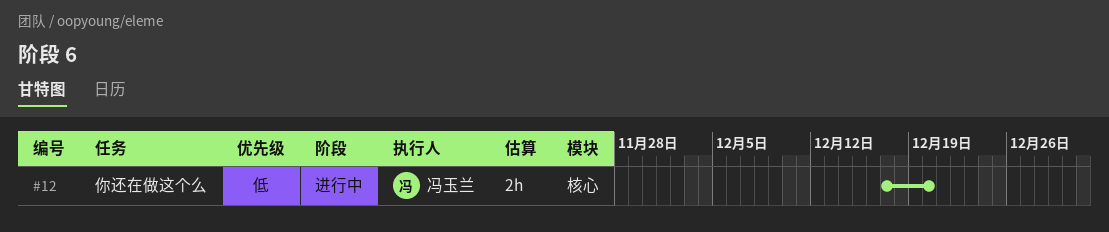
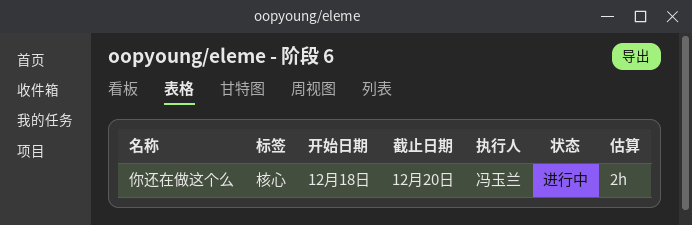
你还在做这个么, start: Dec 17 -> Dec 18

